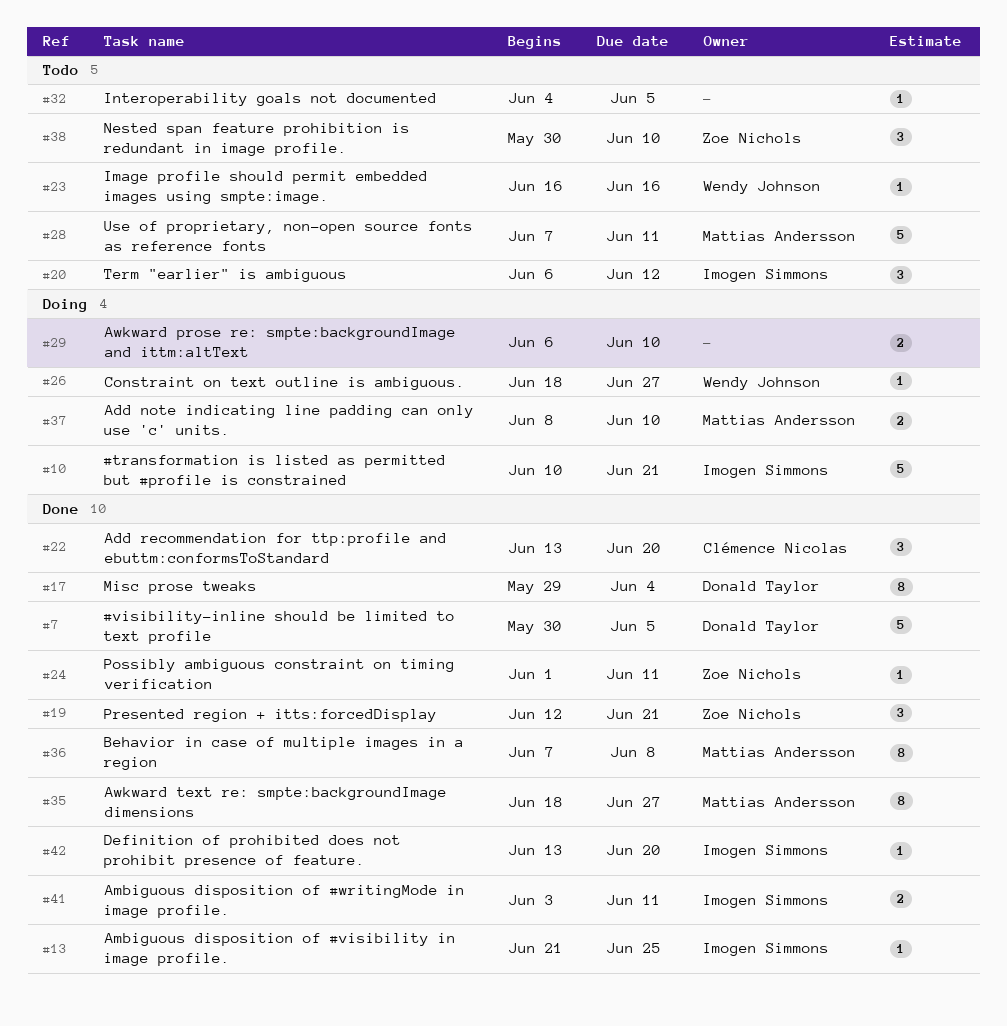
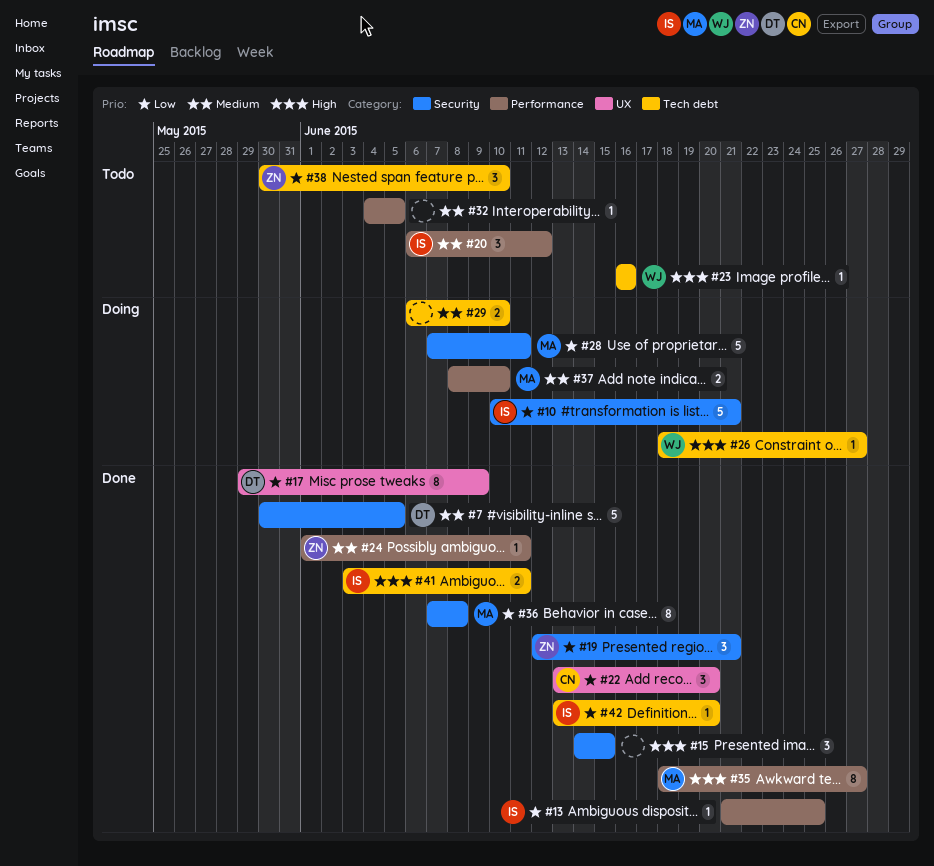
#15: none -> present
#17, due: Jun 4 -> Jun 9
#28, status: Todo -> Doing

